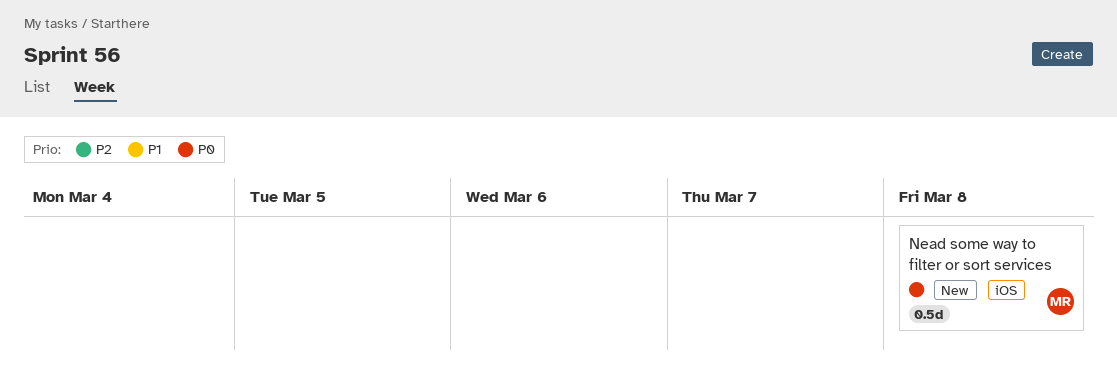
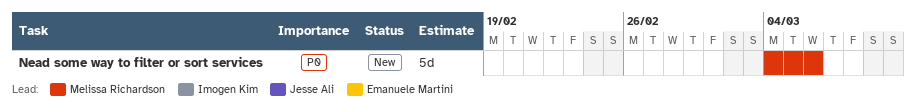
Nead some way to filter or sort services, estimate: 0.5d -> 5d
Nead some way to filter or sort services, due: Mar 8 -> Mar 6

